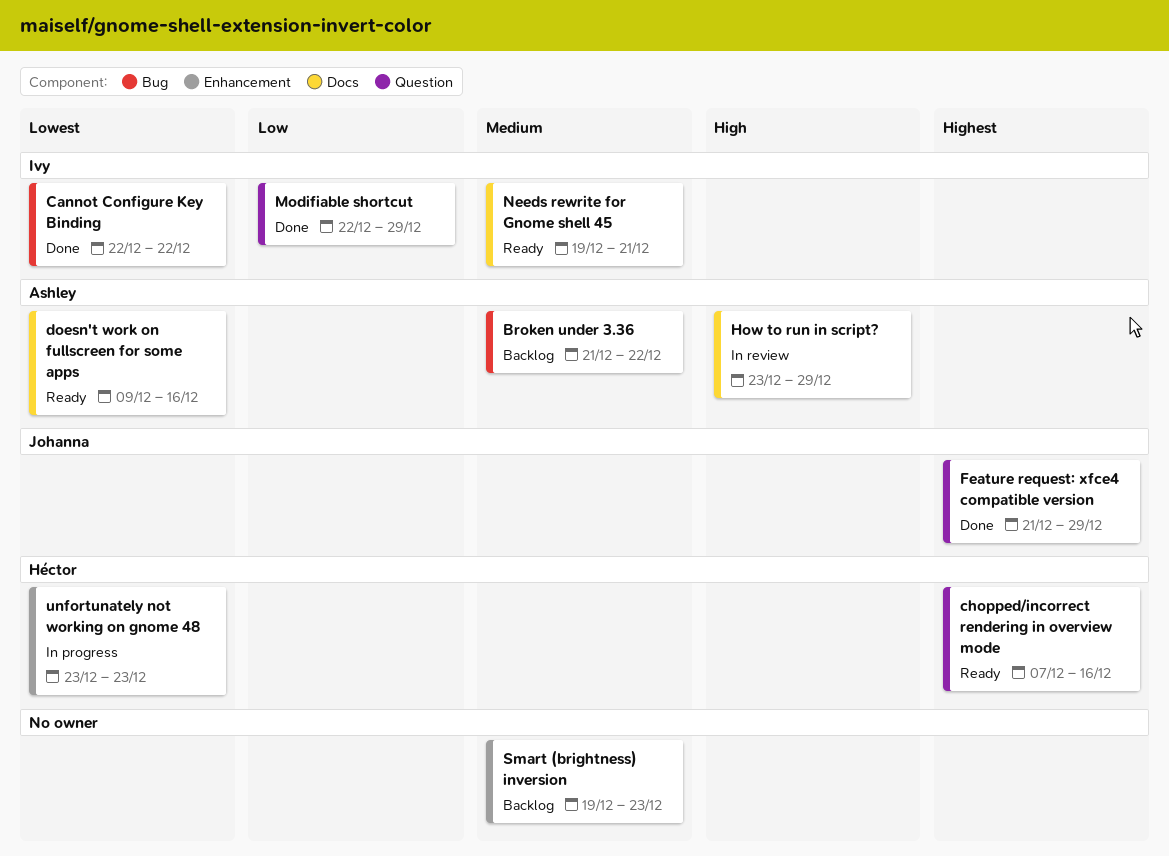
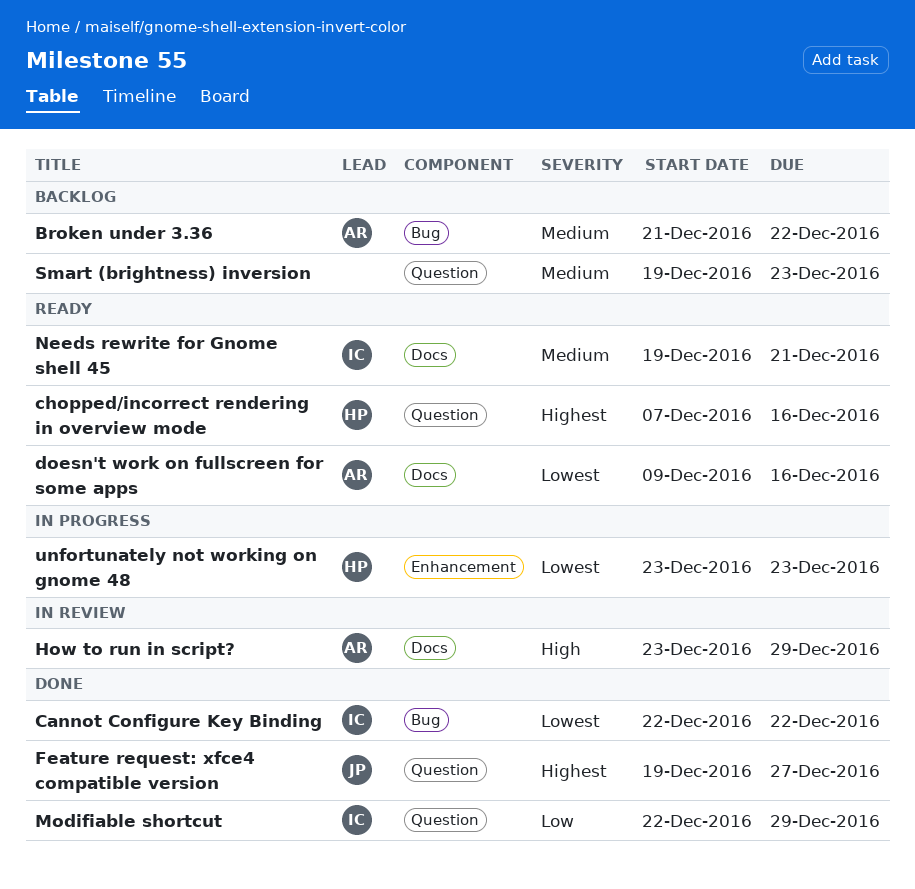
Feature request: xfce4 compatible version, start: Dec 21 -> Dec 19
Feature request: xfce4 compatible version, due: Dec 29 -> Dec 27
Smart (brightness) inversion, label: Enhancement -> Question

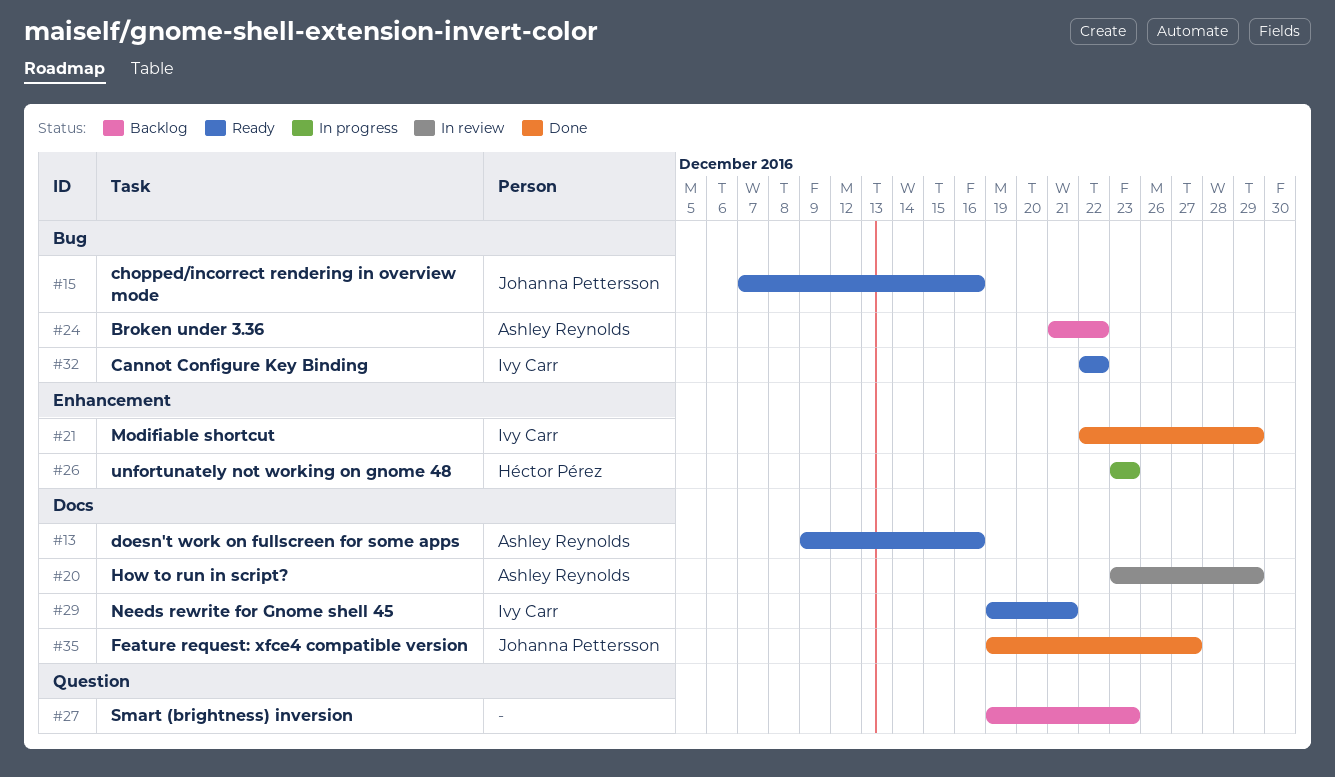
Cannot Configure Key Binding, status: Done -> Ready
chopped/incorrect rendering in overview mode, owner: Héctor Pérez -> Johanna Pettersson
chopped/incorrect rendering in overview mode, label: Question -> Bug
Feature request: xfce4 compatible version, label: Question -> Docs
Modifiable shortcut, label: Question -> Enhancement

